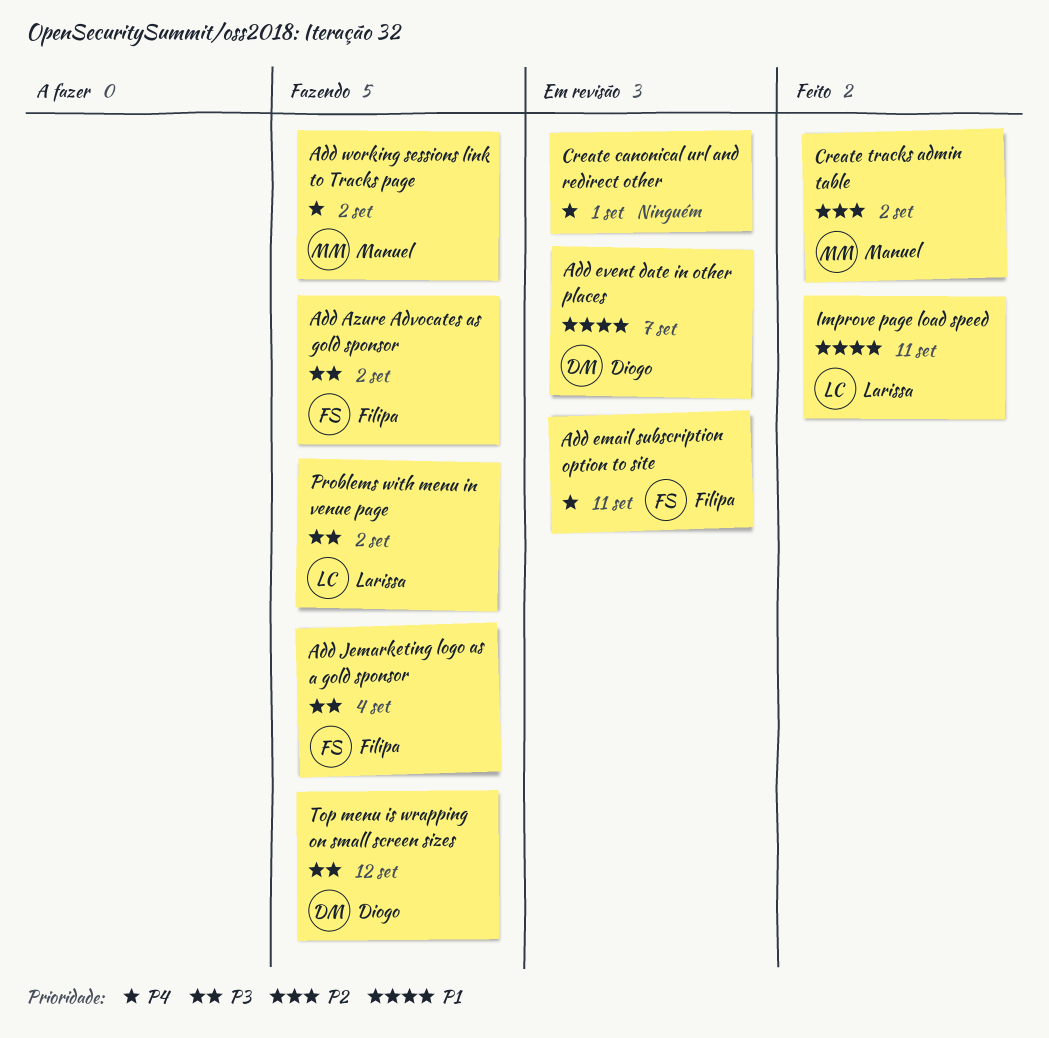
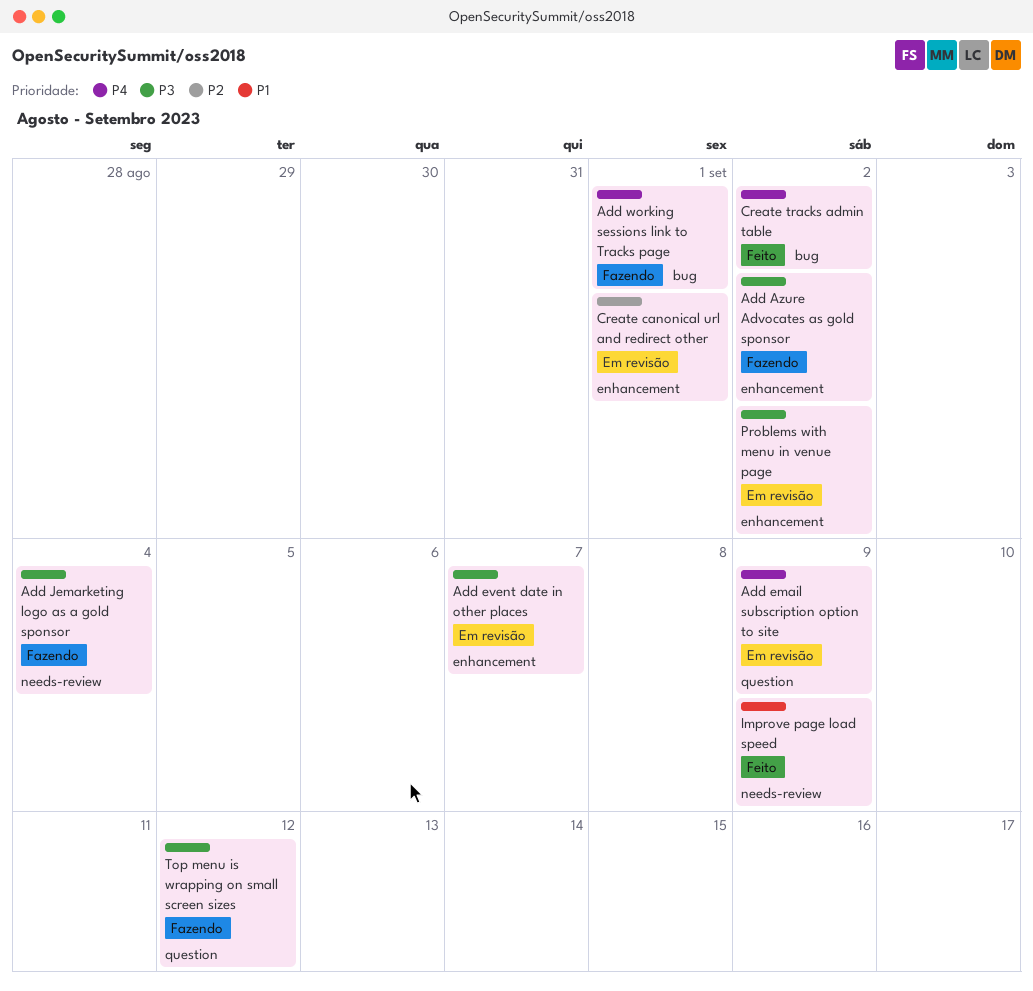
Add email subscription option to site, due: Sep 11 -> Sep 9
Add event date in other places, priority: P1 -> P3
Add working sessions link to Tracks page, due: Sep 2 -> Sep 1
Create canonical url and redirect other, priority: P4 -> P2
Create tracks admin table, priority: P2 -> P4
Improve page load speed, due: Sep 11 -> Sep 9
Problems with menu in venue page, status: Fazendo -> Em revisão

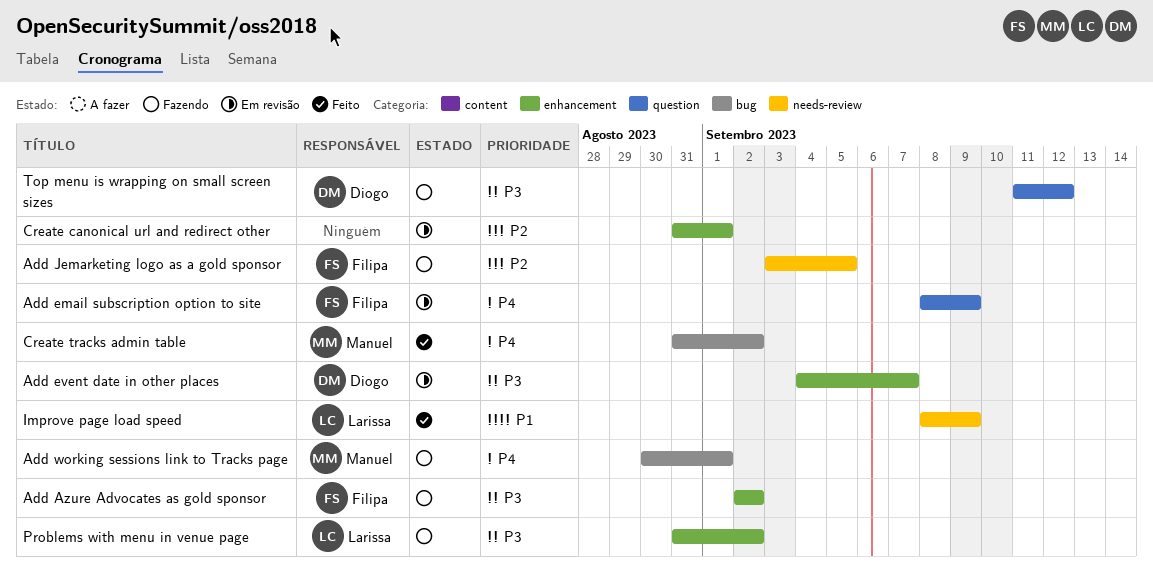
Add Jemarketing logo as a gold sponsor, priority: P3 -> P2
Add Jemarketing logo as a gold sponsor, due: Sep 4 -> Sep 5
Problems with menu in venue page, status: Em revisão -> Fazendo

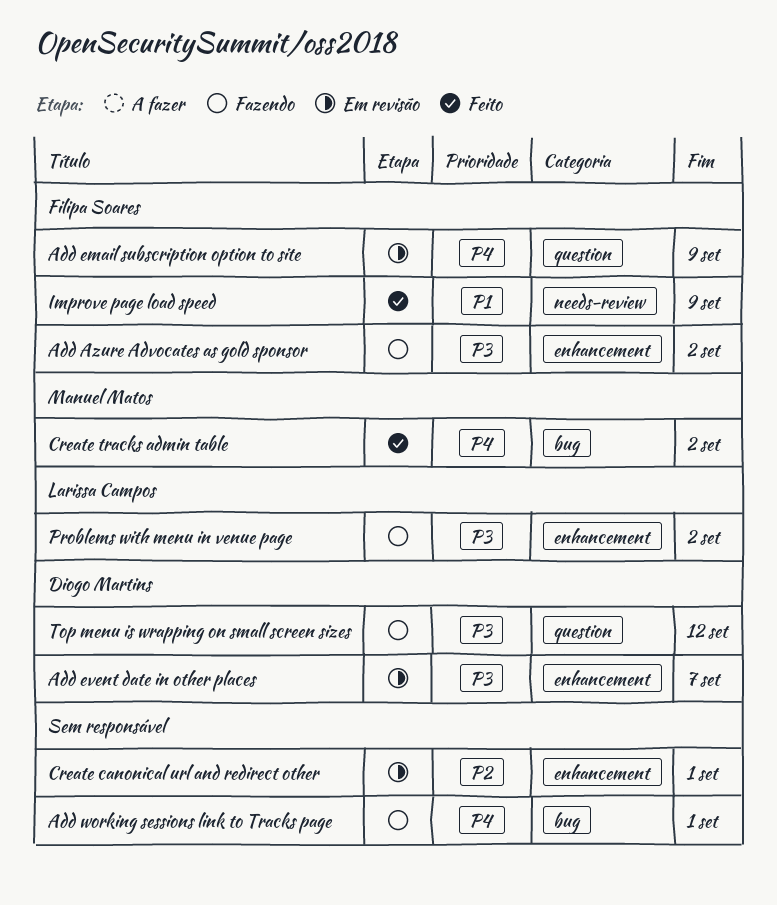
Add Jemarketing logo as a gold sponsor: present -> none
Add working sessions link to Tracks page, owner: Manuel Matos -> none
Improve page load speed, owner: Larissa Campos -> Filipa Soares

